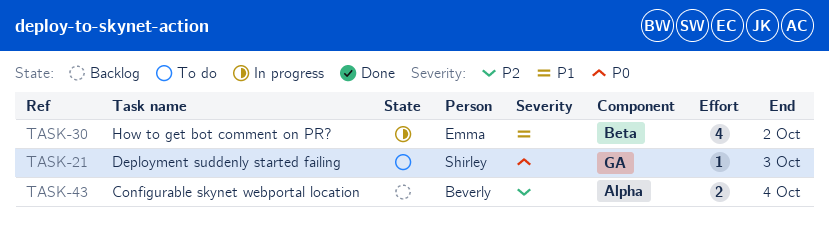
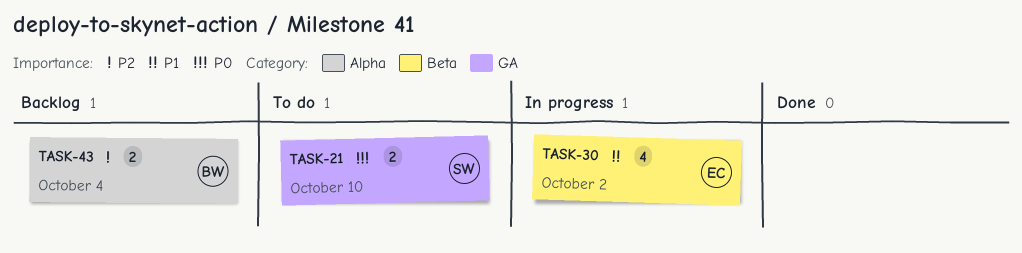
TASK-21, estimate: 1 -> 2
TASK-21, due: Oct 3 -> Oct 10

